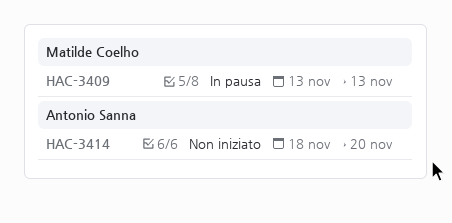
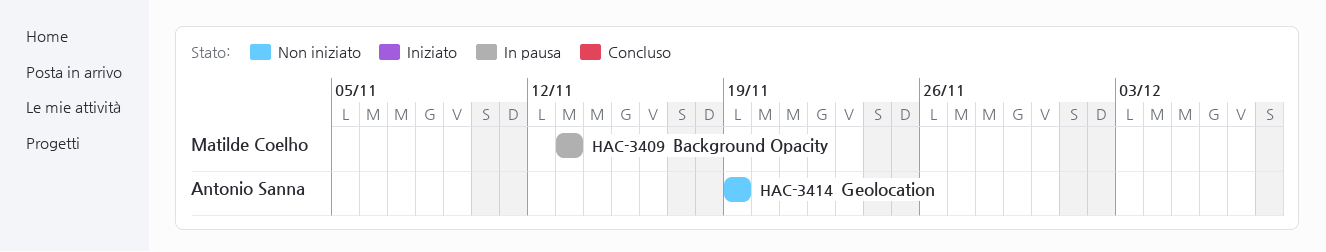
HAC-3414, start: Nov 18 -> Nov 19
HAC-3414, due: Nov 20 -> Nov 19

